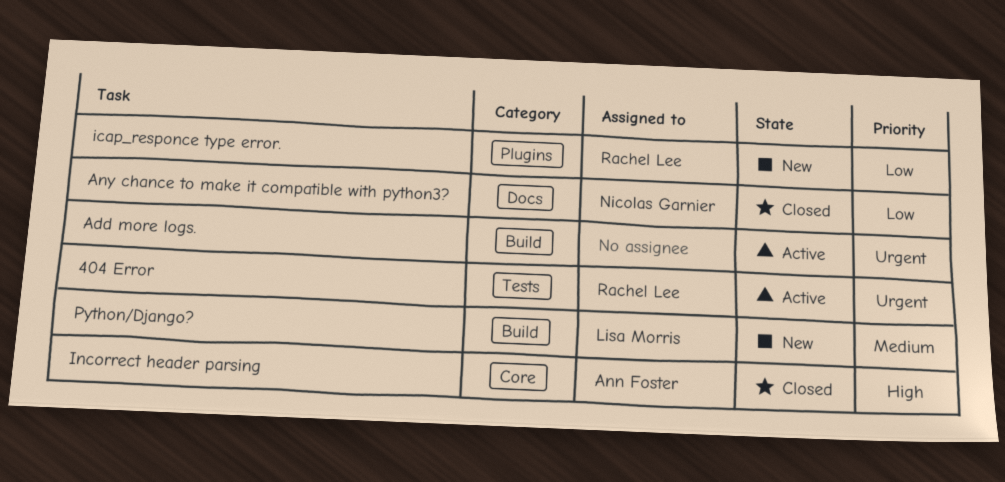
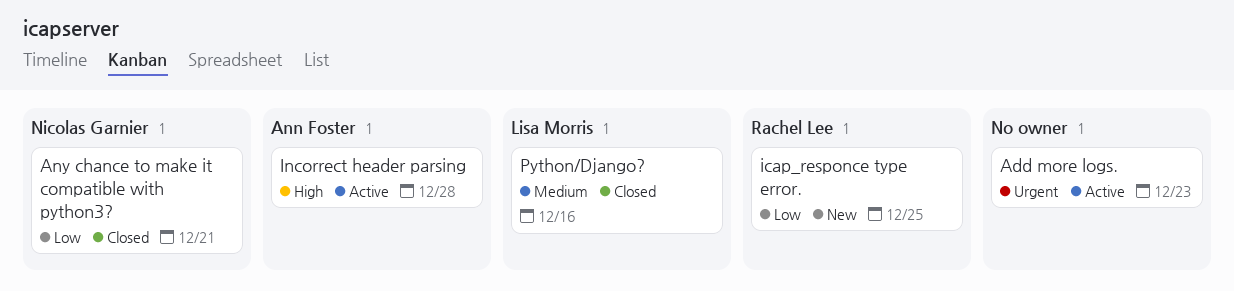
404 Error: present -> none
Incorrect header parsing, status: Closed -> Active
Python/Django?, status: New -> Closed

